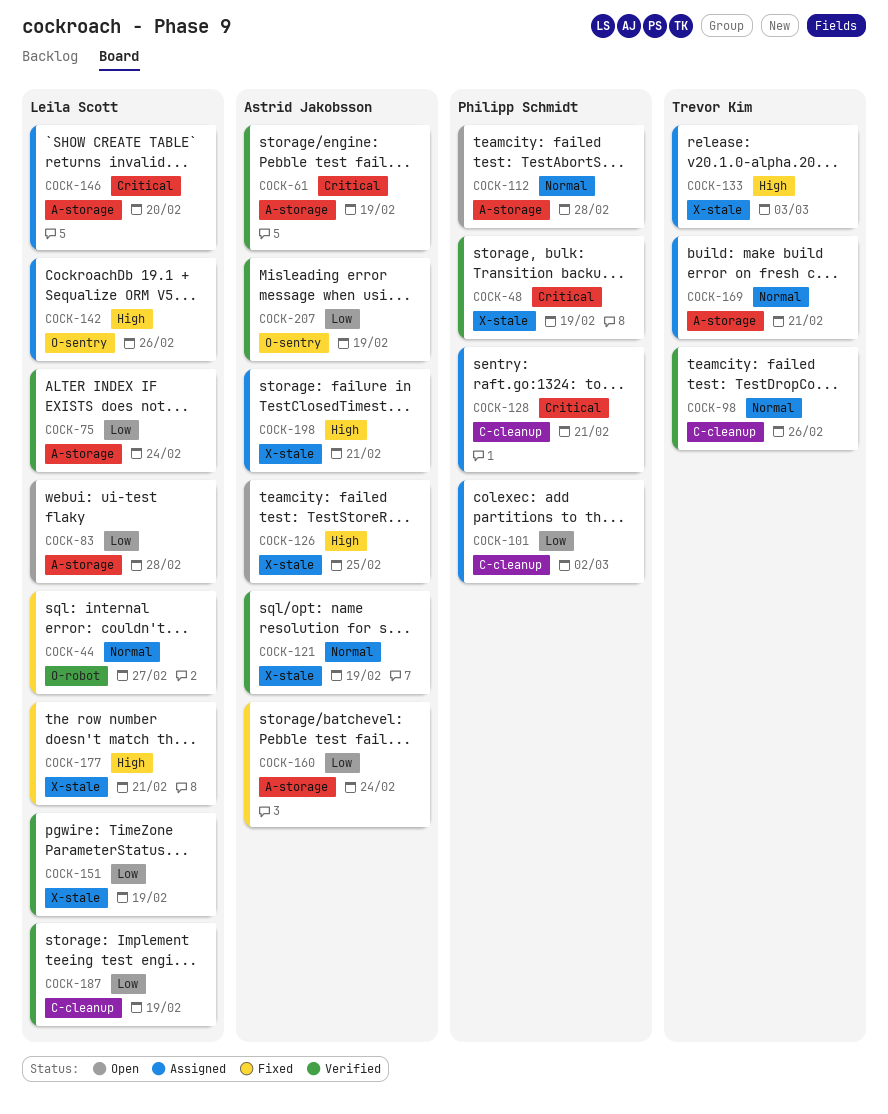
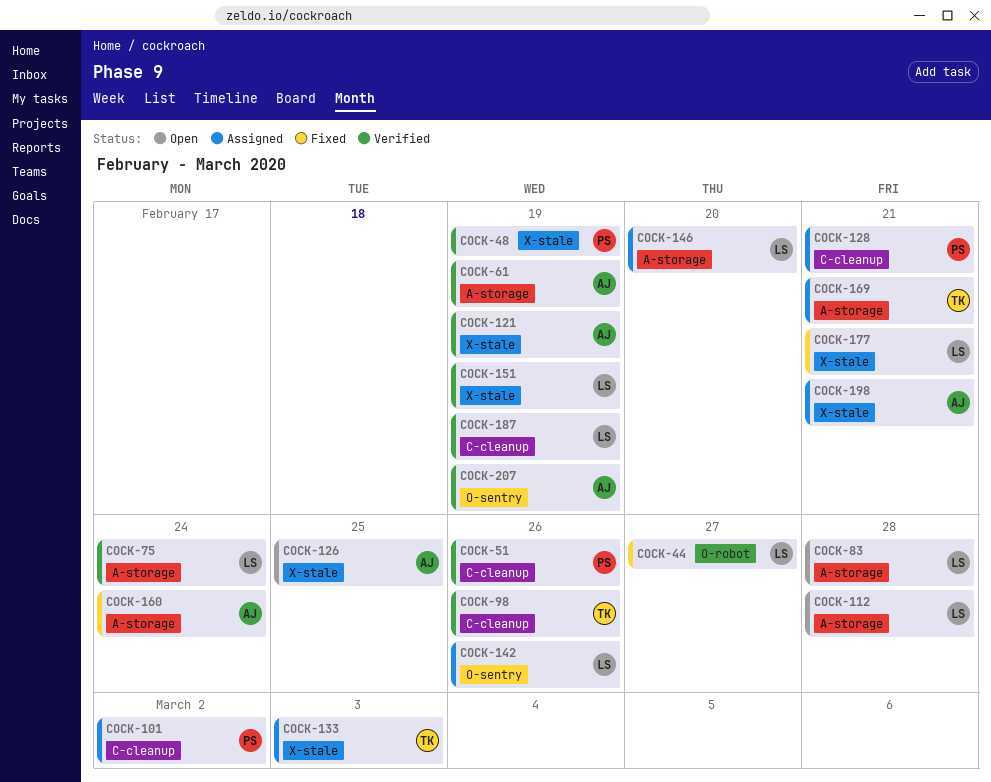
COCK-51: none -> present
COCK-112, owner: Philipp Schmidt -> Leila Scott

